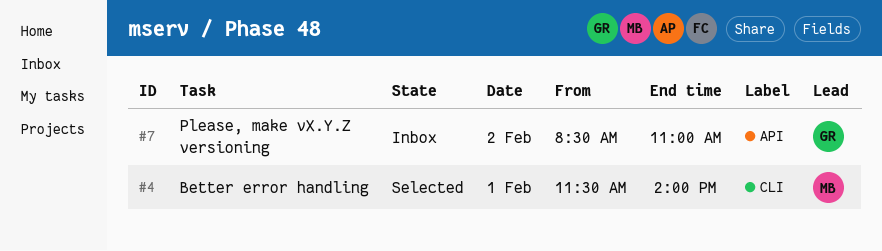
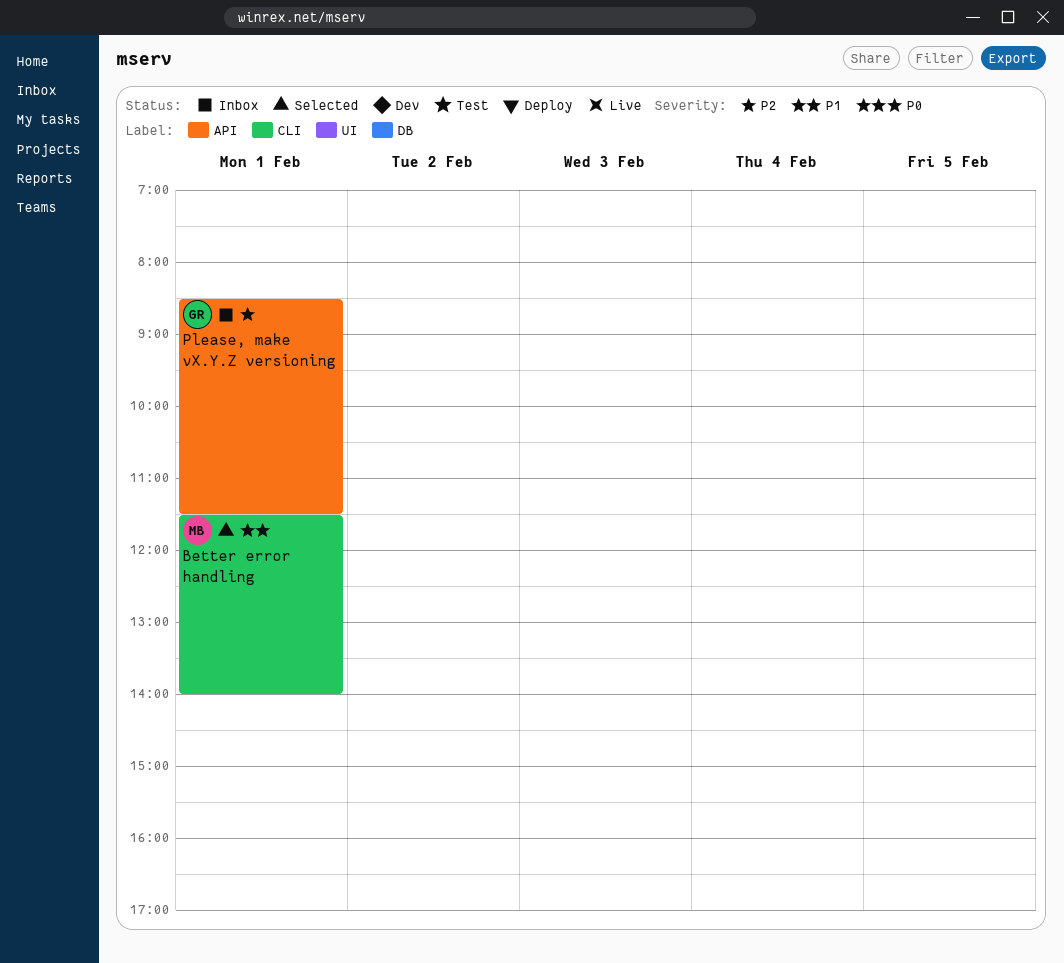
Please, make vX.Y.Z versioning, day: Feb 2 -> Feb 1
Please, make vX.Y.Z versioning, ends: 11:00 -> 11:30

